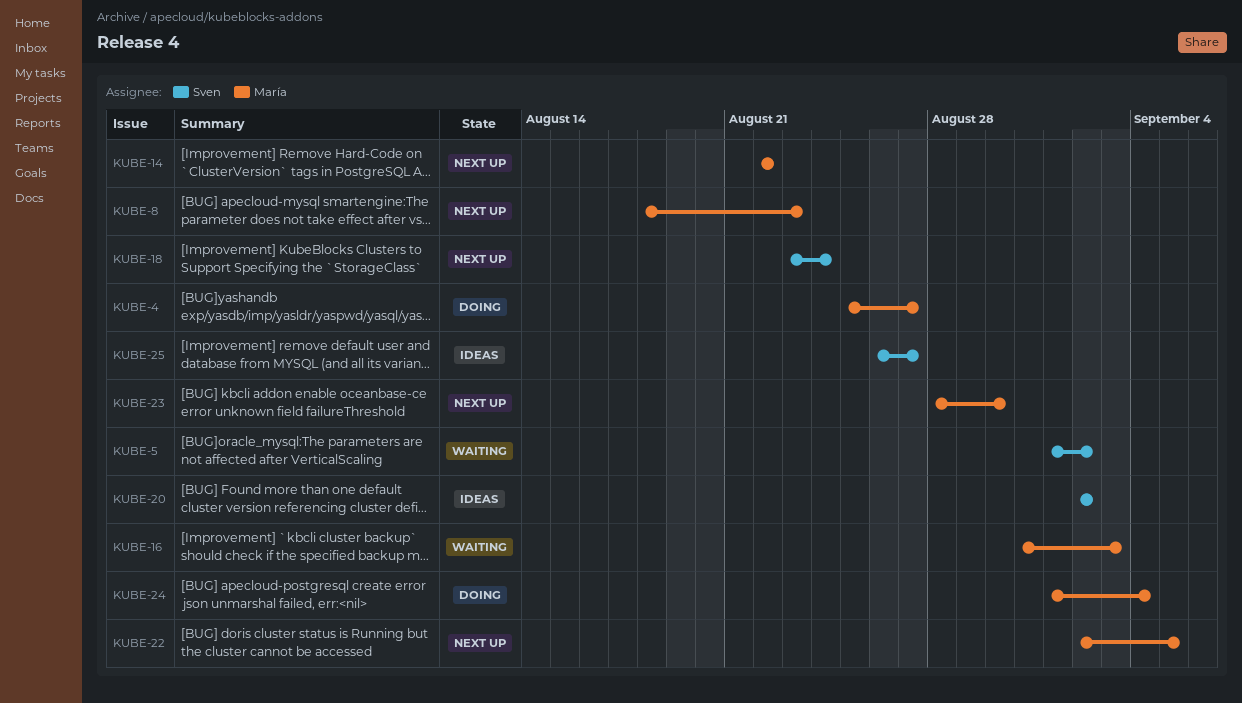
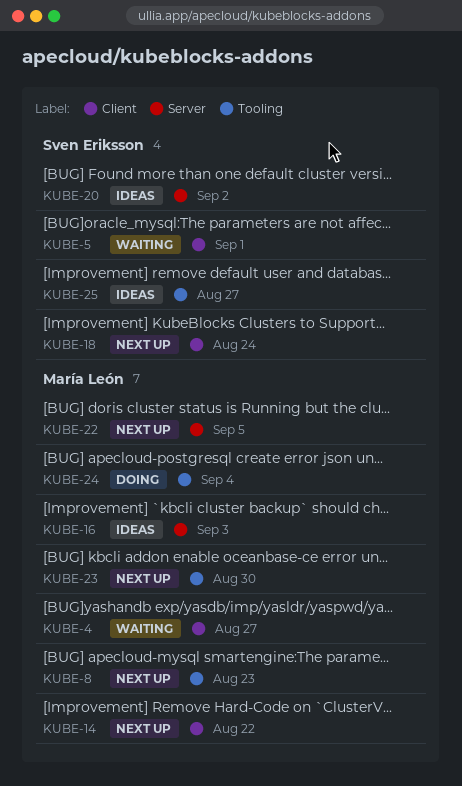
KUBE-4, status: Doing -> Waiting
KUBE-5, due: Sep 2 -> Sep 1
KUBE-16, status: Waiting -> Ideas

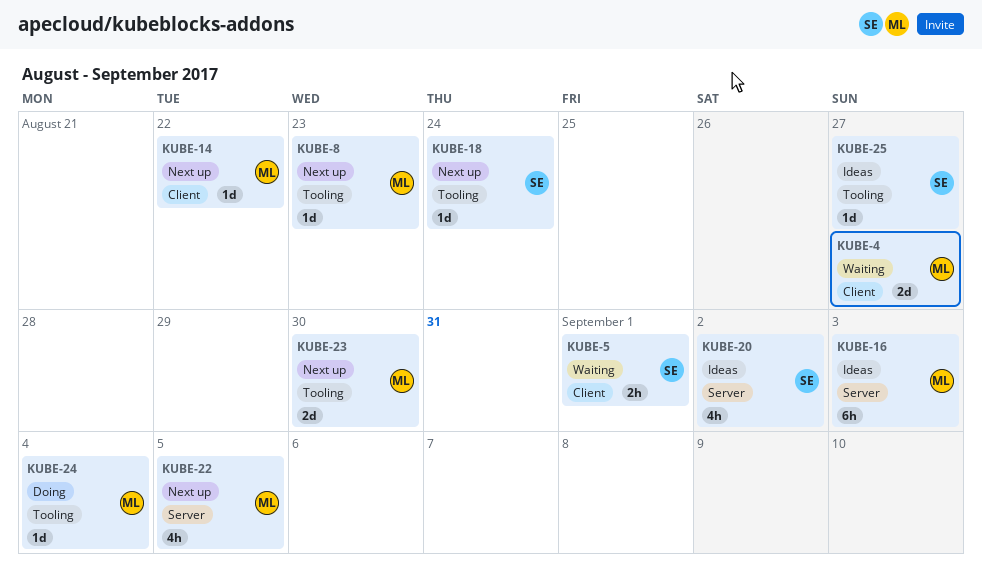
KUBE-18, label: Client -> Tooling

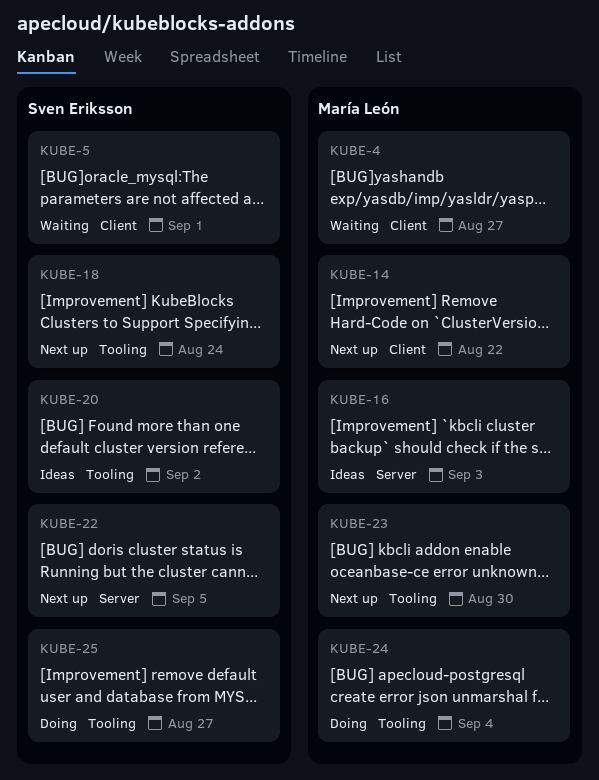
KUBE-8: present -> none
KUBE-20, label: Server -> Tooling
KUBE-22, owner: María León -> Sven Eriksson
KUBE-25, status: Ideas -> Doing

